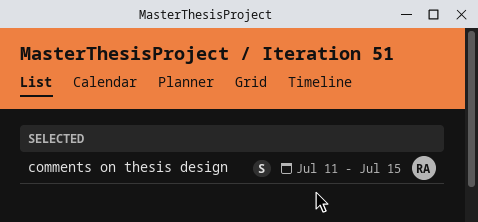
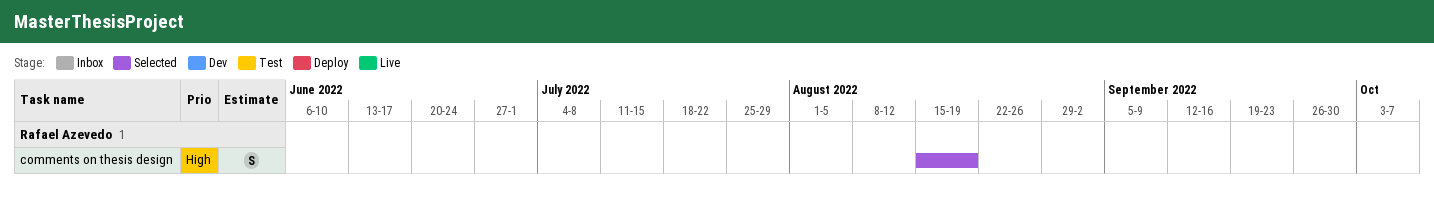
comments on thesis design, start: Jul 11 -> Aug 15
comments on thesis design, due: Jul 15 -> Aug 19

